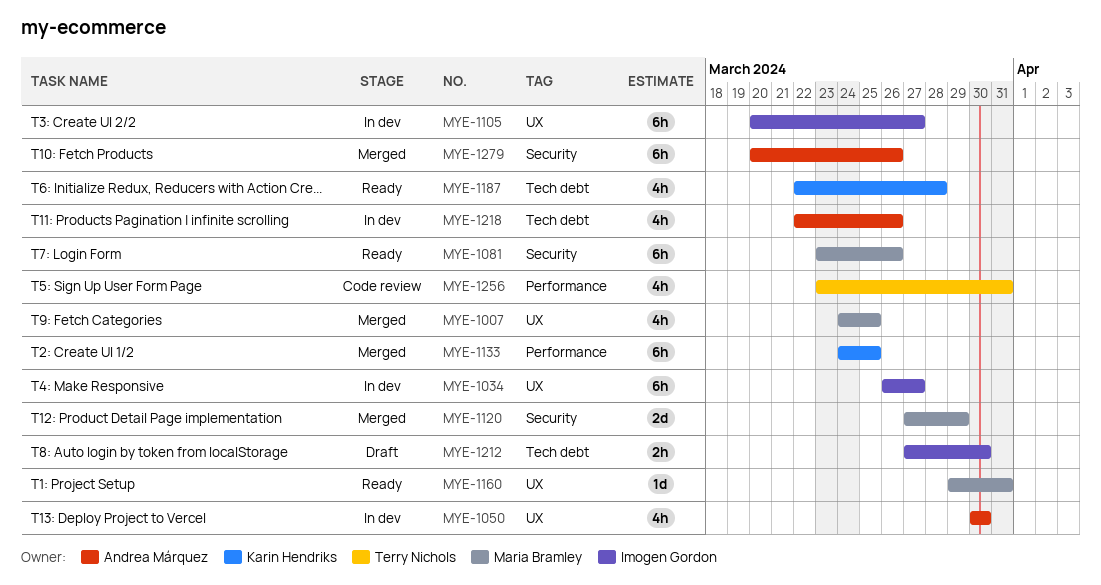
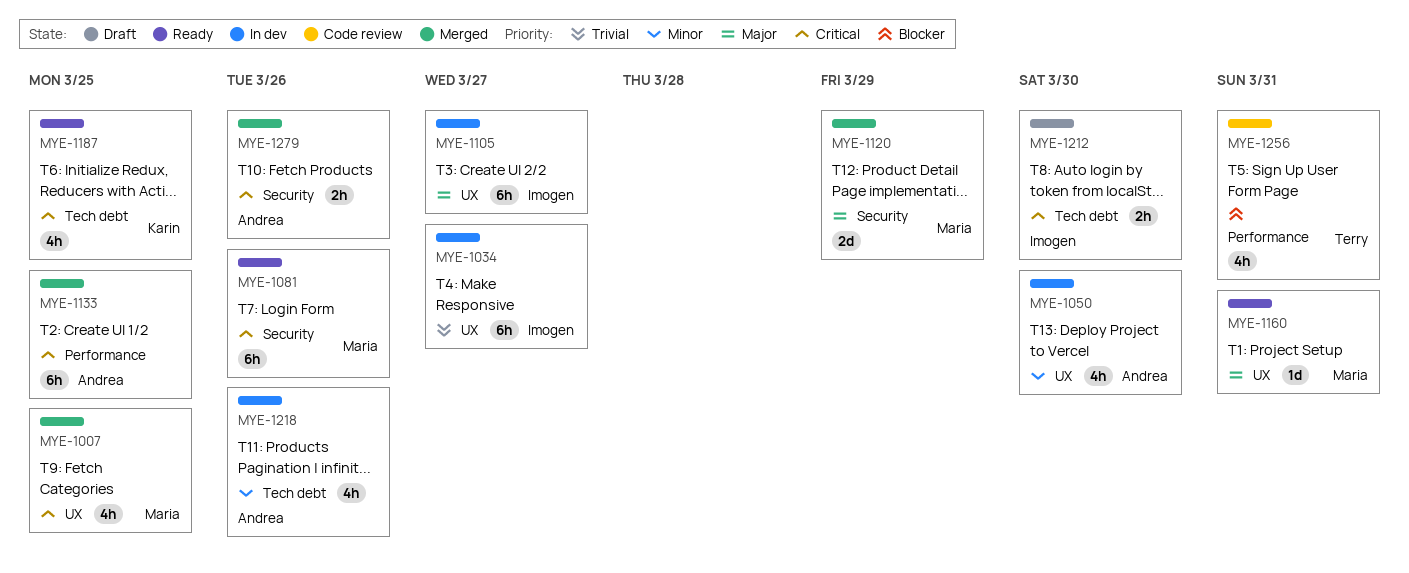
MYE-1133, owner: Karin Hendriks -> Andrea Márquez
MYE-1187, due: Mar 28 -> Mar 25
MYE-1279, estimate: 6h -> 2h

